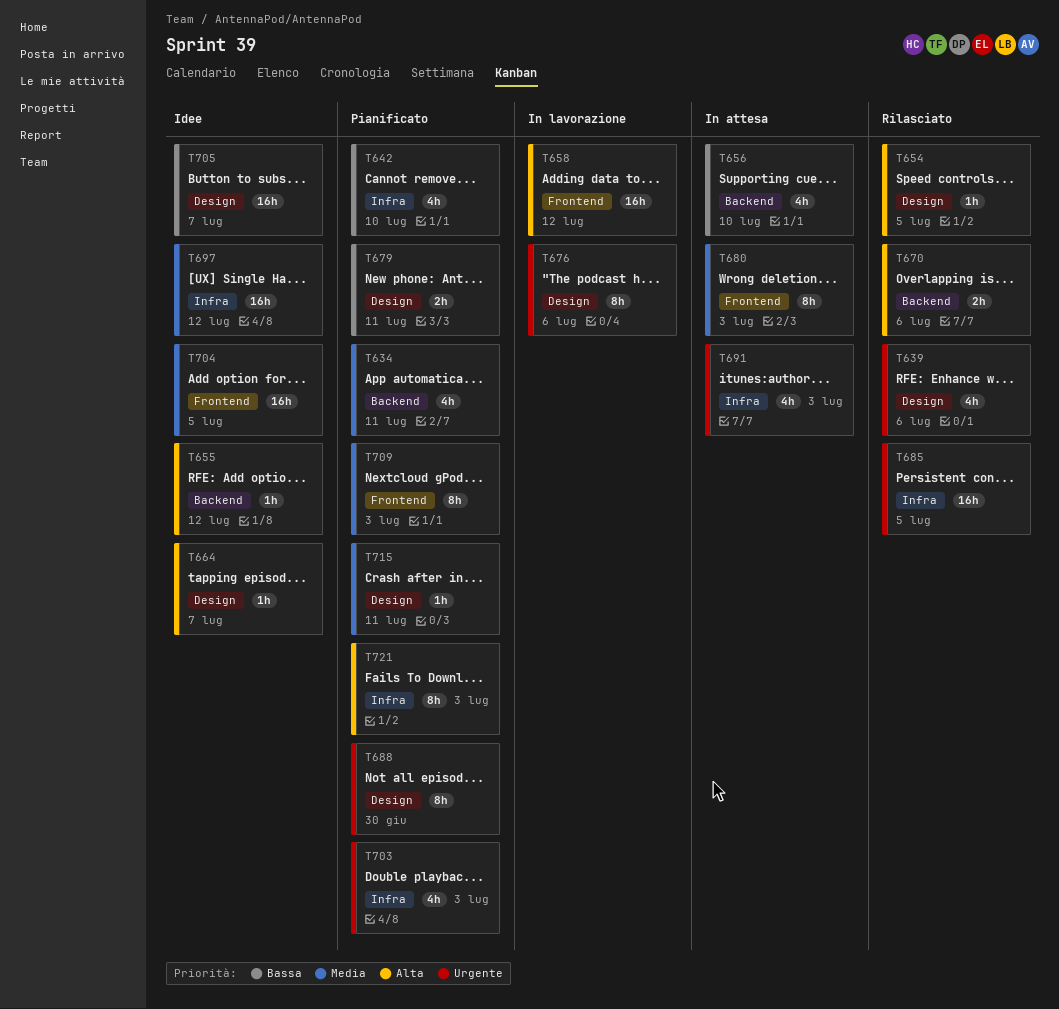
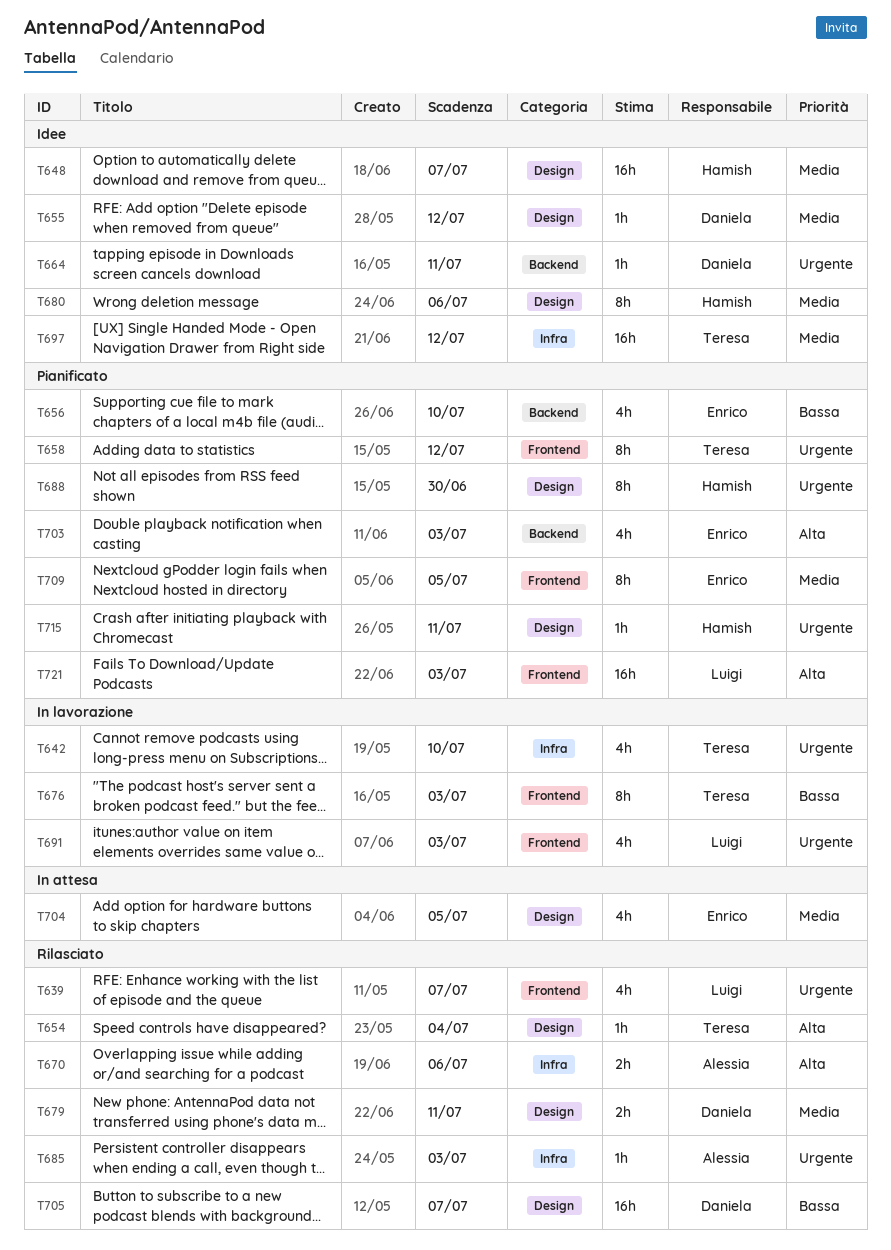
T634: present -> none
T639, label: Design -> Frontend
T639, due: Jul 6 -> Jul 7
T642, status: Pianificato -> In lavorazione
T642, priority: Bassa -> Urgente
T648: none -> present
T654, due: Jul 5 -> Jul 4
T655, priority: Alta -> Media
T655, label: Backend -> Design
T656, status: In attesa -> Pianificato
T658, status: In lavorazione -> Pianificato
T658, priority: Alta -> Urgente
T658, estimate: 16h -> 8h
T664, priority: Alta -> Urgente
T664, label: Design -> Backend
T664, due: Jul 7 -> Jul 11
T670, label: Backend -> Infra
T676, priority: Urgente -> Bassa
T676, label: Design -> Frontend
T676, due: Jul 6 -> Jul 3
T679, status: Pianificato -> Rilasciato
T679, priority: Bassa -> Media
T680, status: In attesa -> Idee
T680, label: Frontend -> Design
T680, due: Jul 3 -> Jul 6
T685, estimate: 16h -> 1h
T685, due: Jul 5 -> Jul 3
T691, status: In attesa -> In lavorazione
T691, label: Infra -> Frontend
T703, priority: Urgente -> Alta
T703, label: Infra -> Backend
T704, status: Idee -> In attesa
T704, label: Frontend -> Design
T704, estimate: 16h -> 4h
T705, status: Idee -> Rilasciato
T709, due: Jul 3 -> Jul 5
T715, priority: Media -> Urgente
T721, label: Infra -> Frontend
T721, estimate: 8h -> 16h

